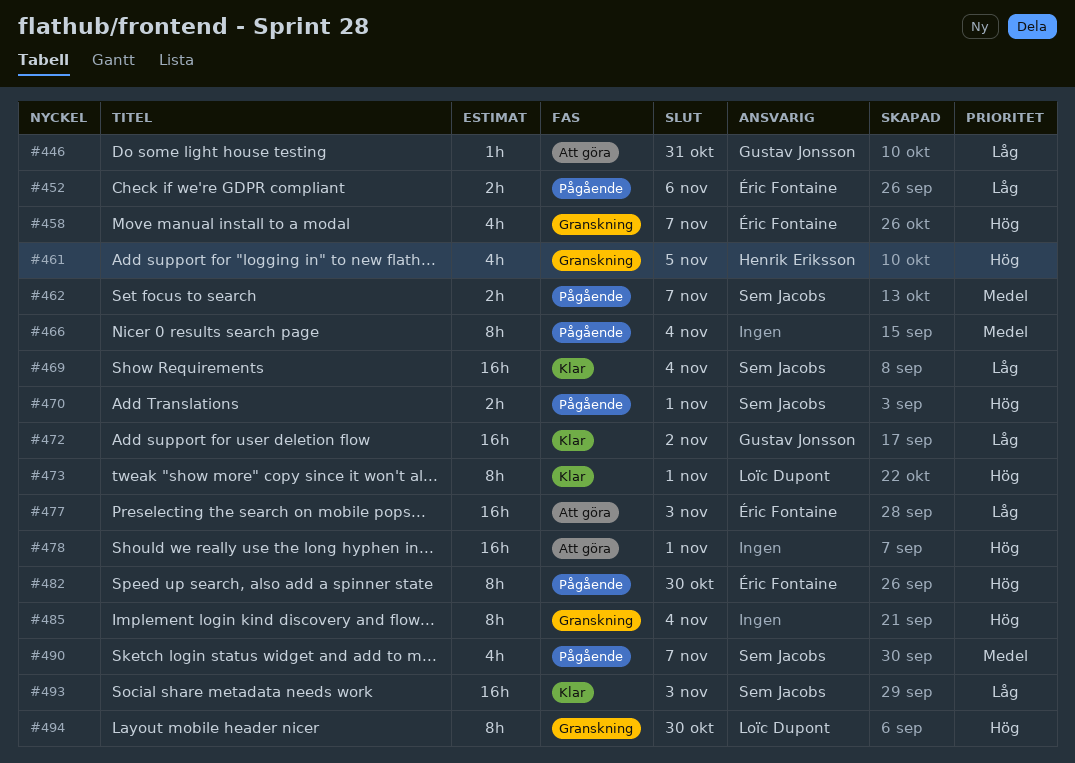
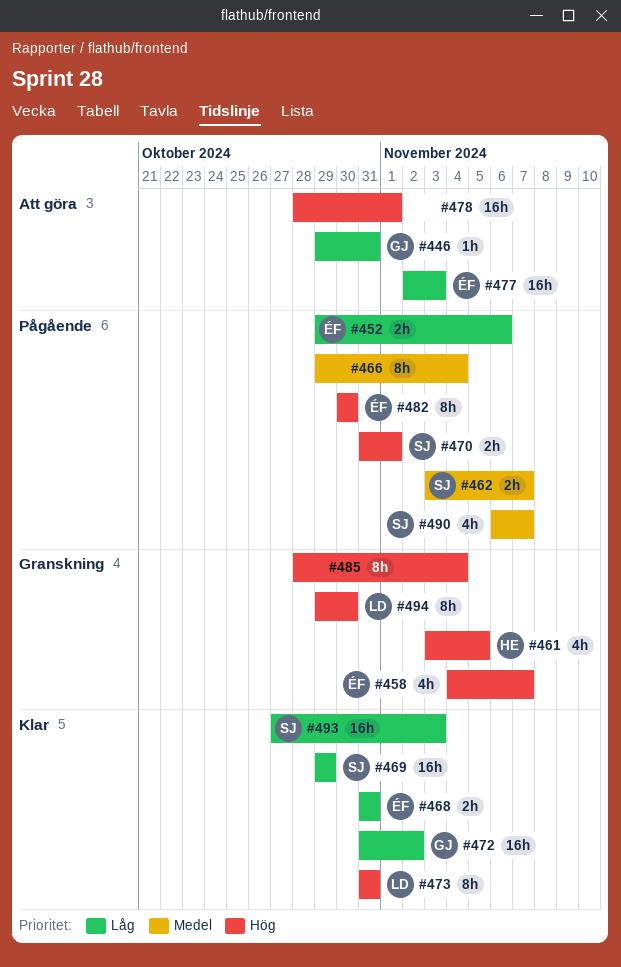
#468: none -> present
#469, due: Nov 4 -> Oct 29
#473, due: Nov 1 -> Oct 31

